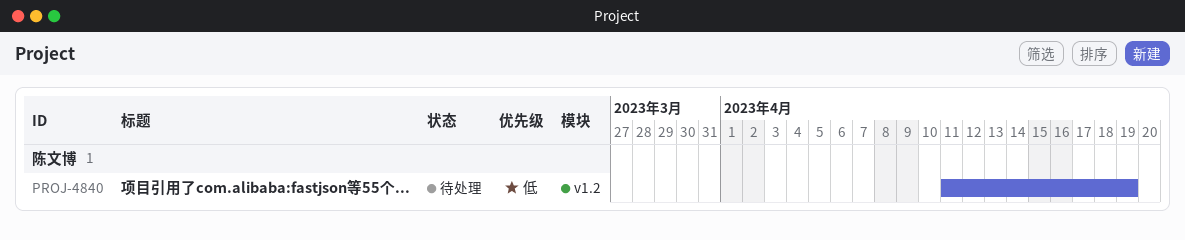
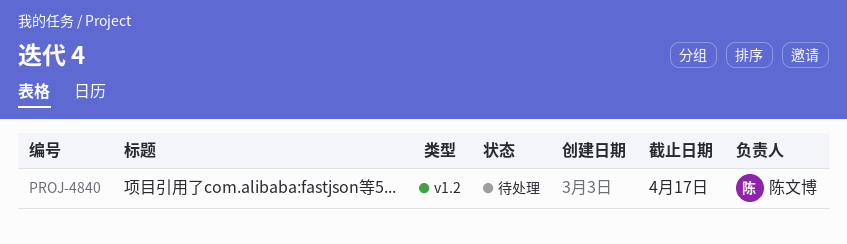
PROJ-4840, due: Apr 19 -> Apr 17

